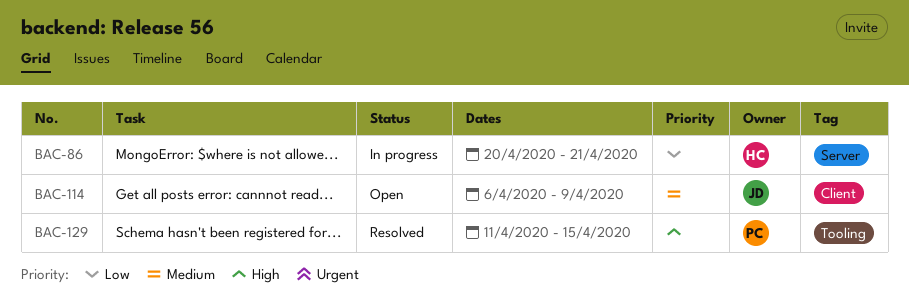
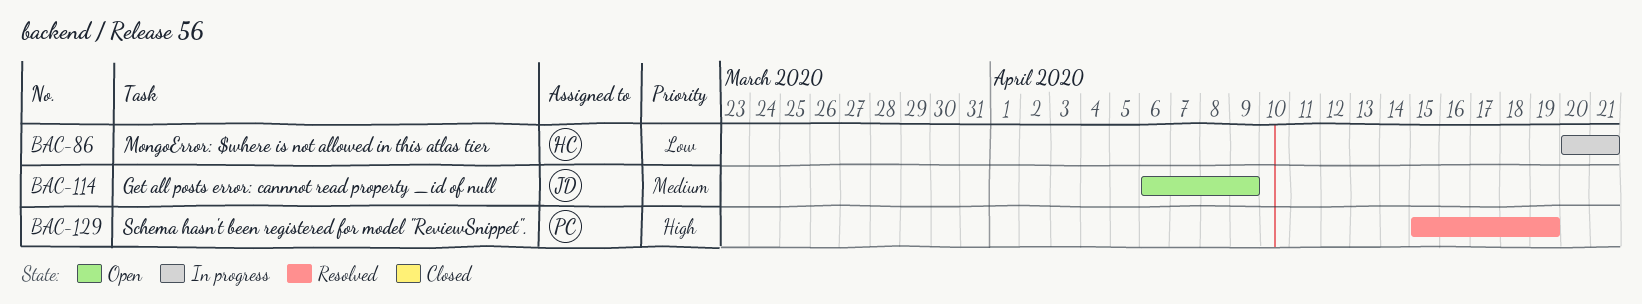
BAC-129, start: Apr 11 -> Apr 15
BAC-129, due: Apr 15 -> Apr 19

